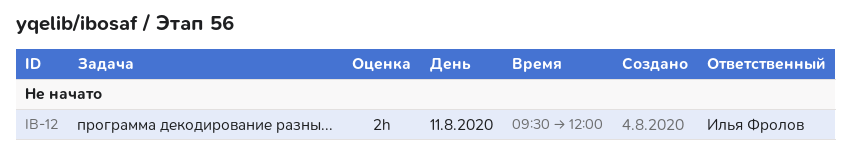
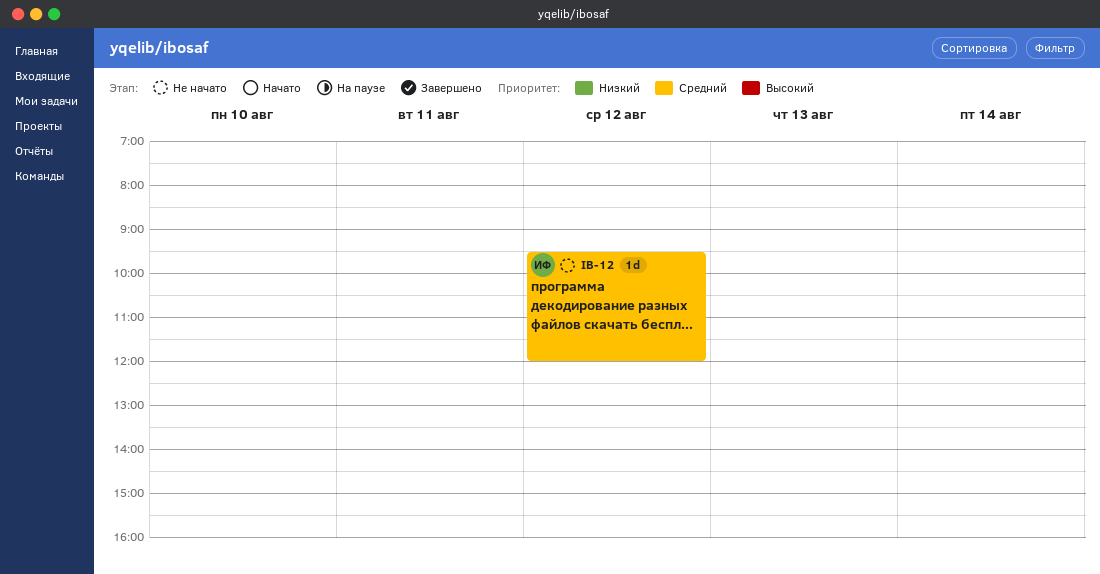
IB-12, estimate: 2h -> 1d
IB-12, day: Aug 11 -> Aug 12

